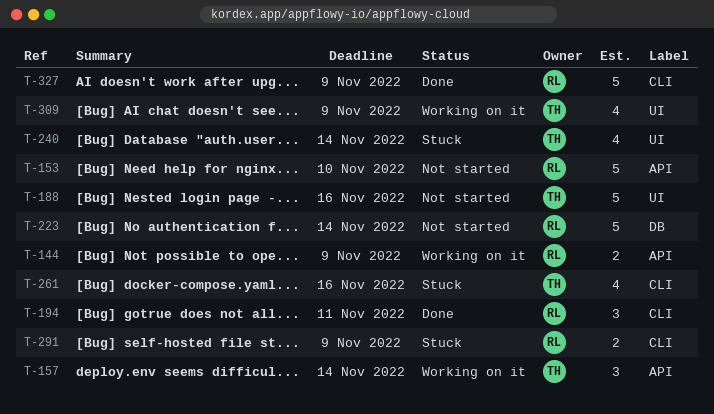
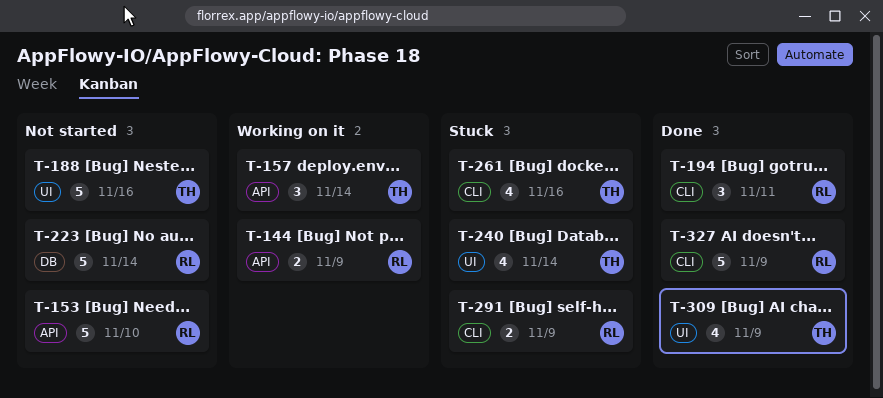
T-309, status: Working on it -> Done

